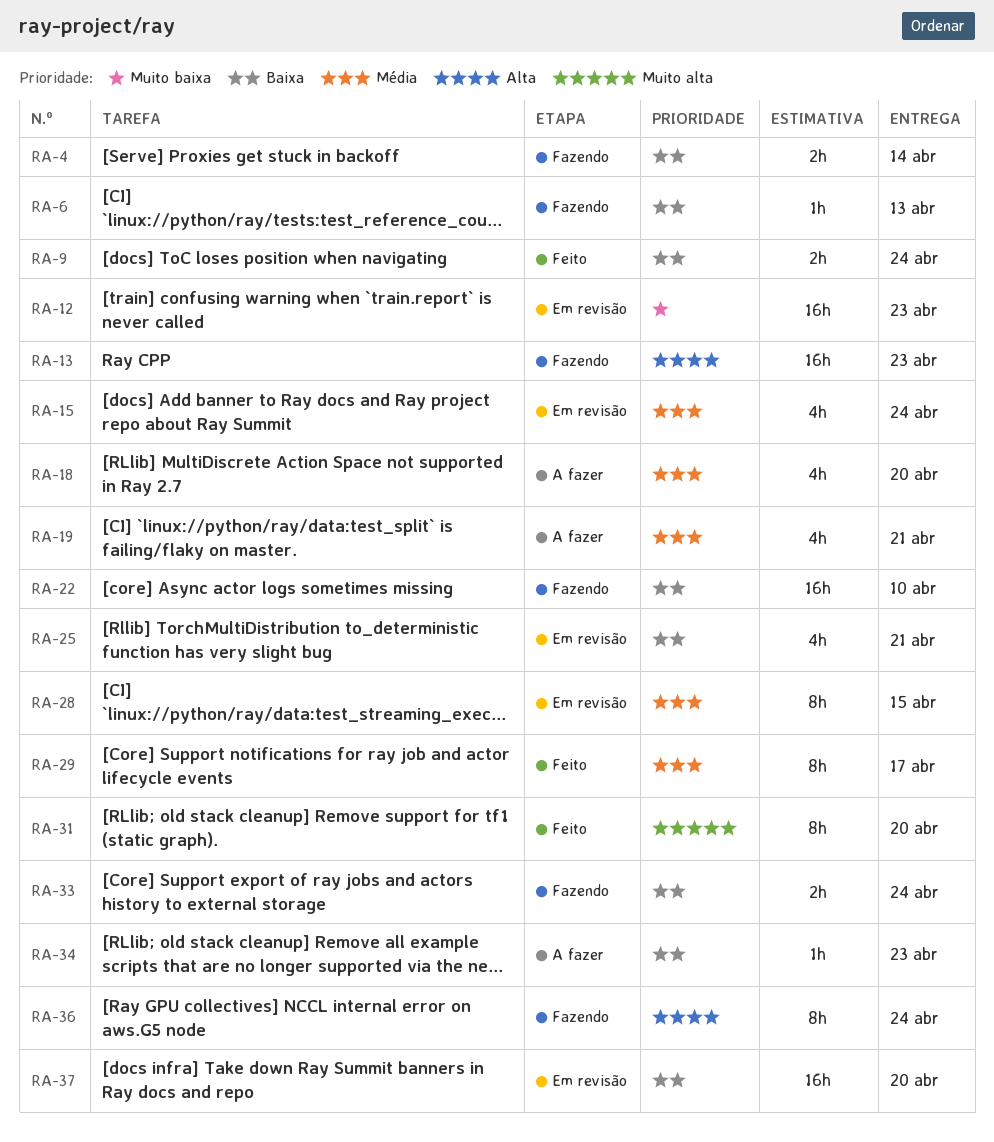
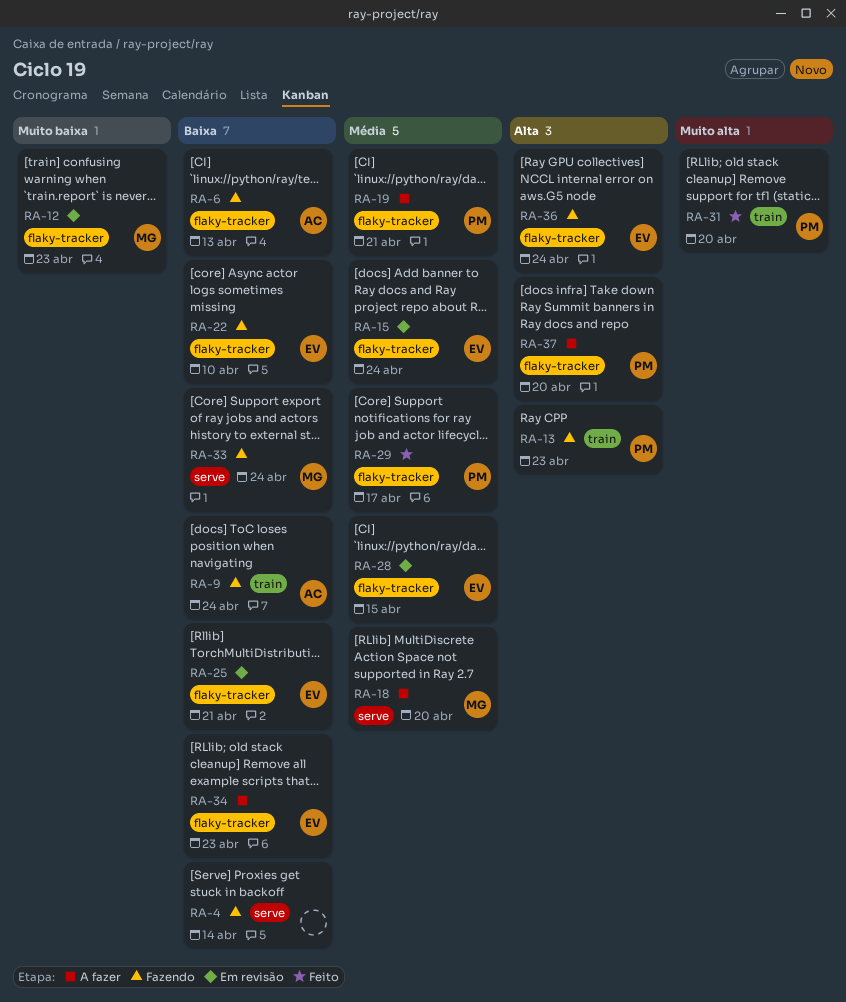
RA-9, status: Feito -> Fazendo
RA-37, status: Em revisão -> A fazer
RA-37, priority: Baixa -> Alta

